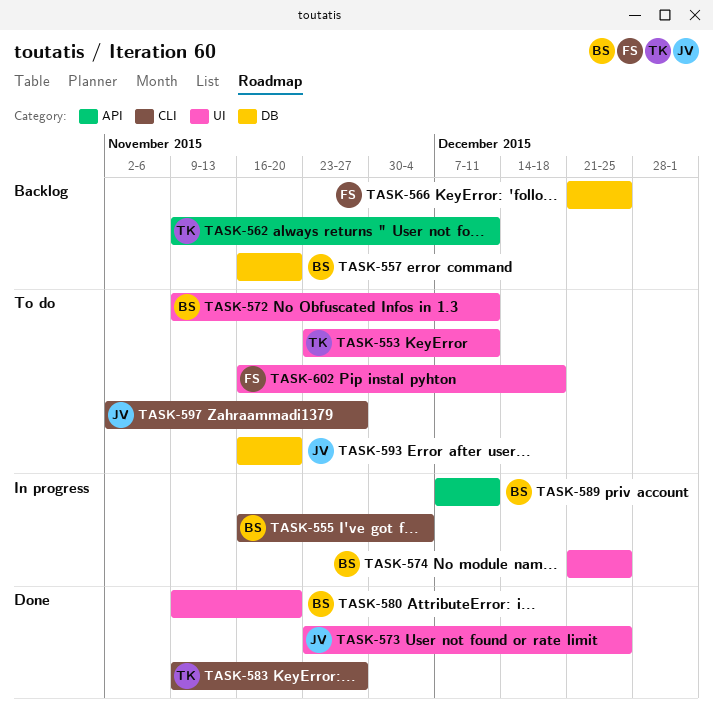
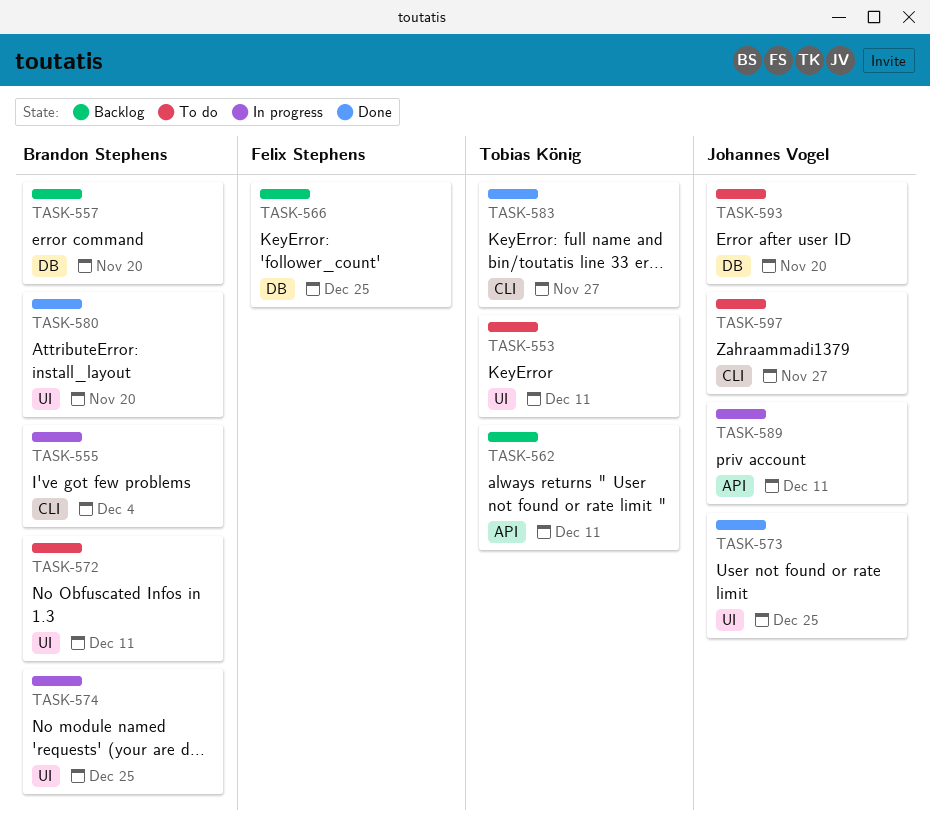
TASK-589, owner: Brandon Stephens -> Johannes Vogel
TASK-602: present -> none

